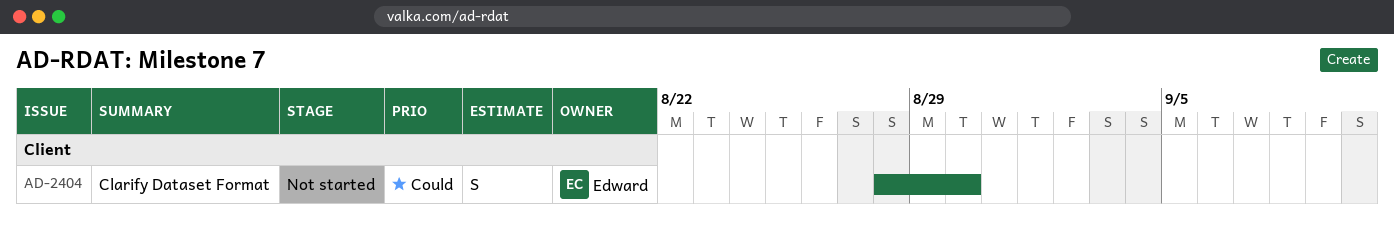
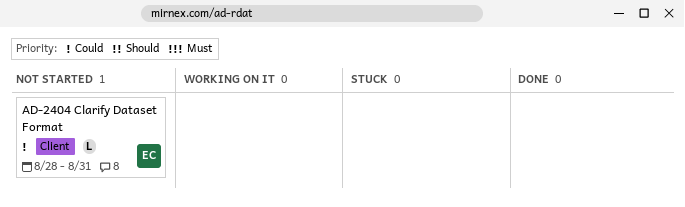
AD-2404, estimate: S -> L
AD-2404, due: Aug 30 -> Aug 31

